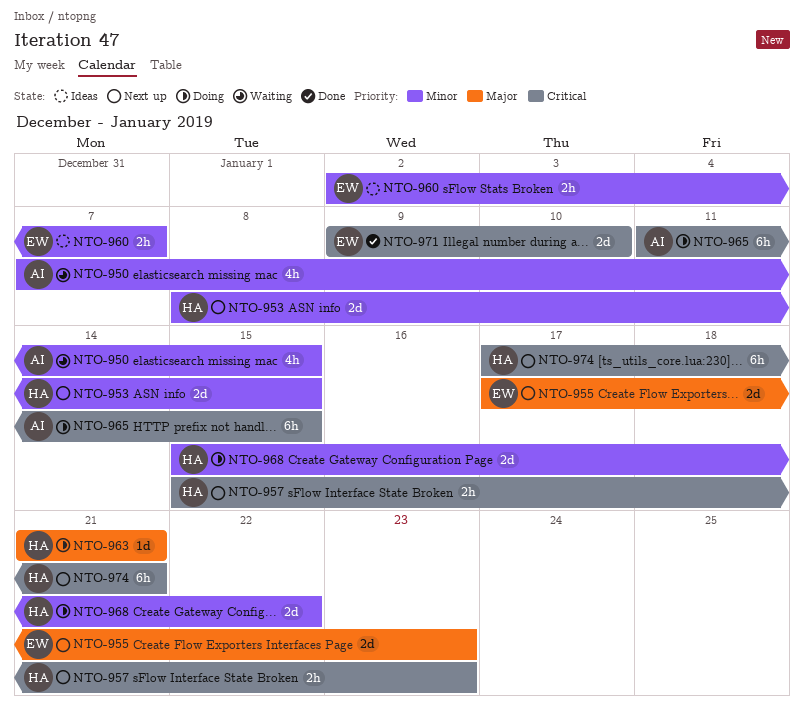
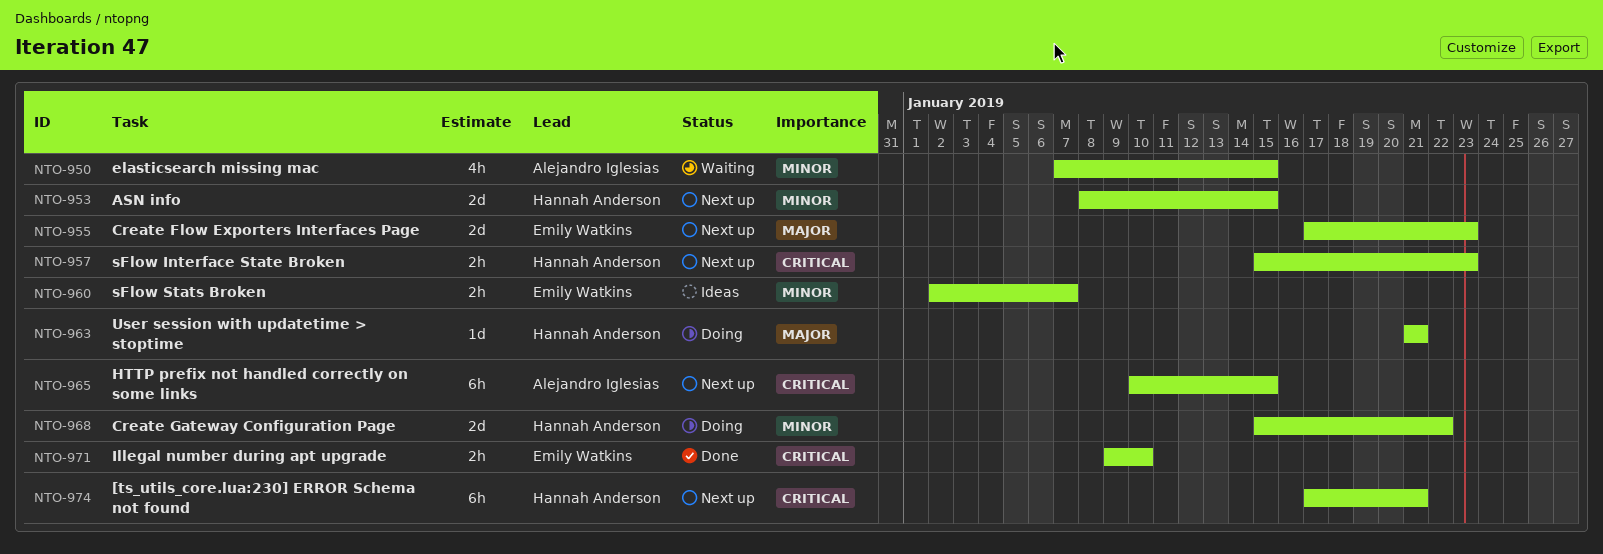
NTO-965, status: Doing -> Next up
NTO-965, start: Jan 11 -> Jan 10
NTO-971, estimate: 2d -> 2h

